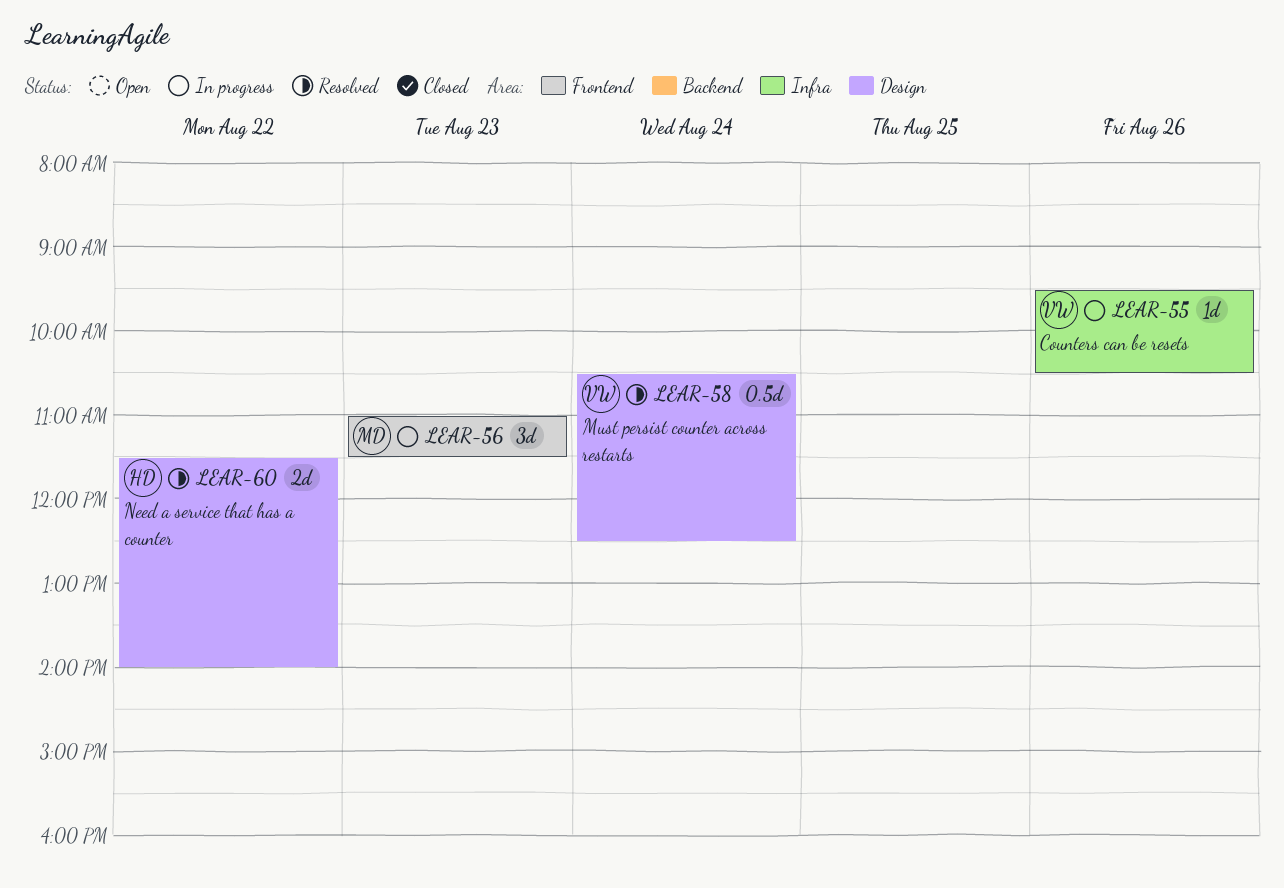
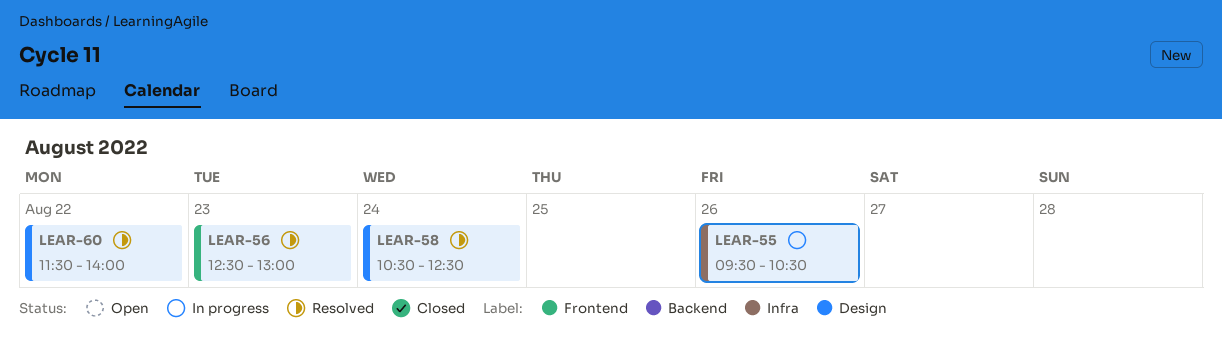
LEAR-56, status: In progress -> Resolved
LEAR-56, begins: 11:00 -> 12:30
LEAR-56, ends: 11:30 -> 13:00

